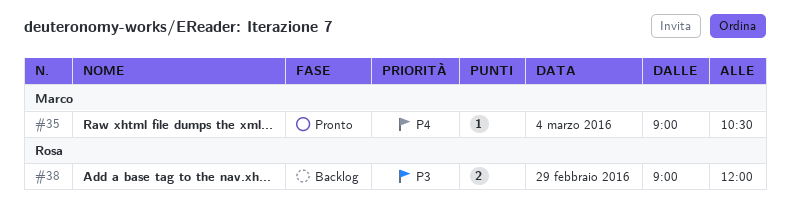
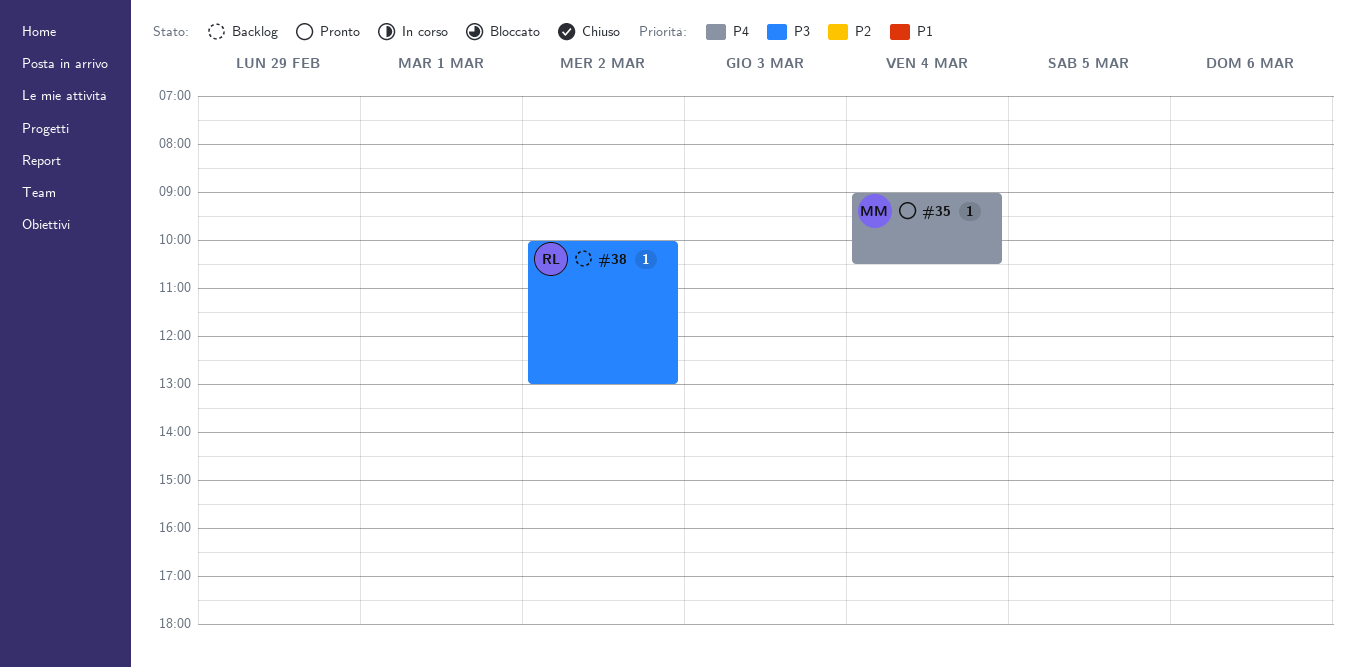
#38, estimate: 2 -> 1
#38, day: Feb 29 -> Mar 2
#38, begins: 09:00 -> 10:00
#38, ends: 12:00 -> 13:00

